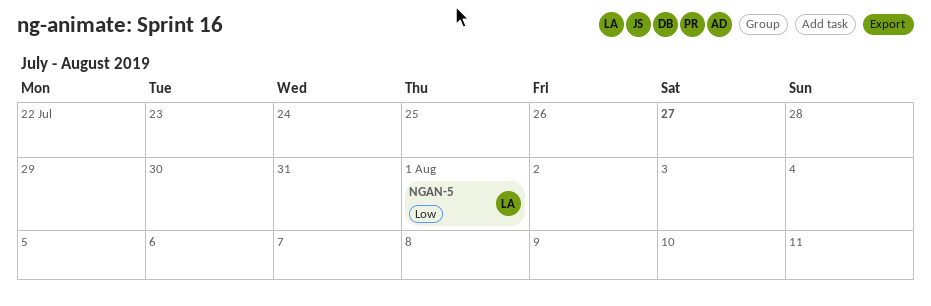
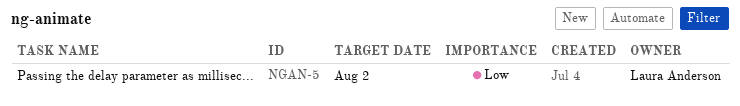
NGAN-5, due: Aug 1 -> Aug 2

